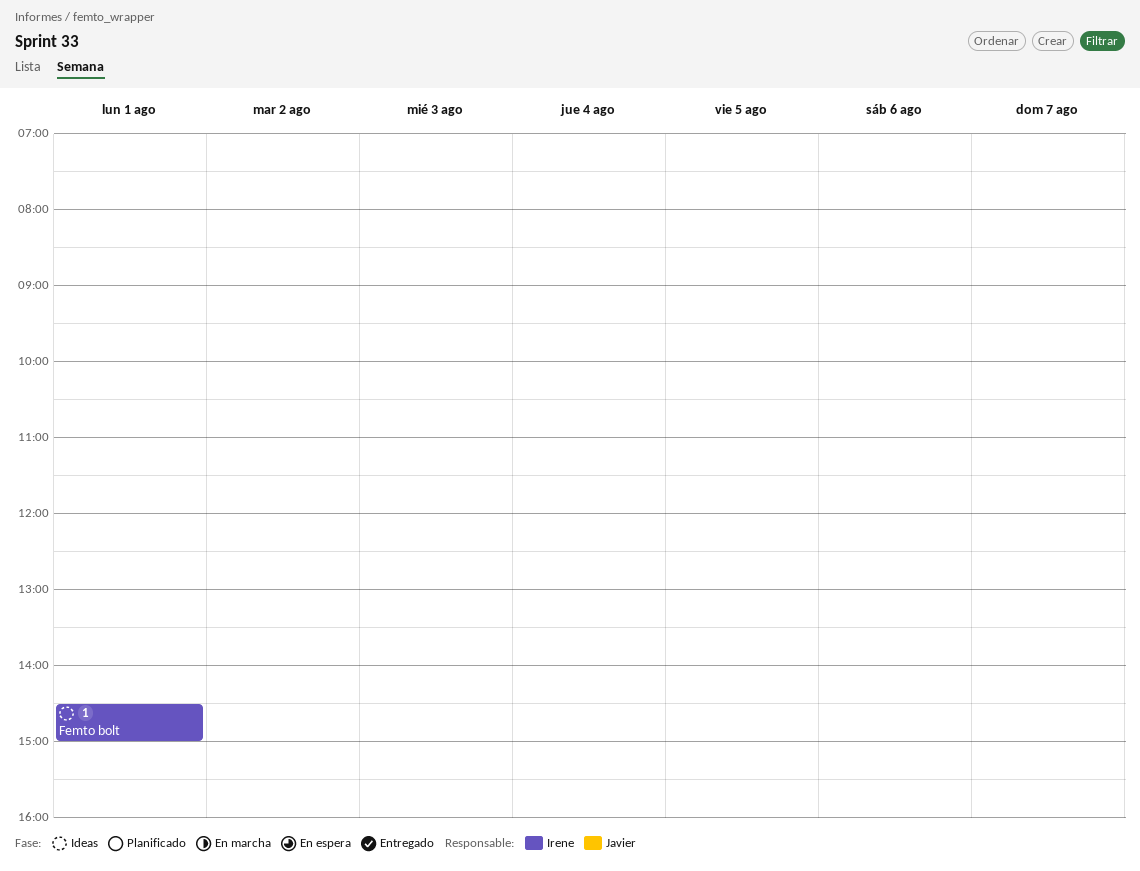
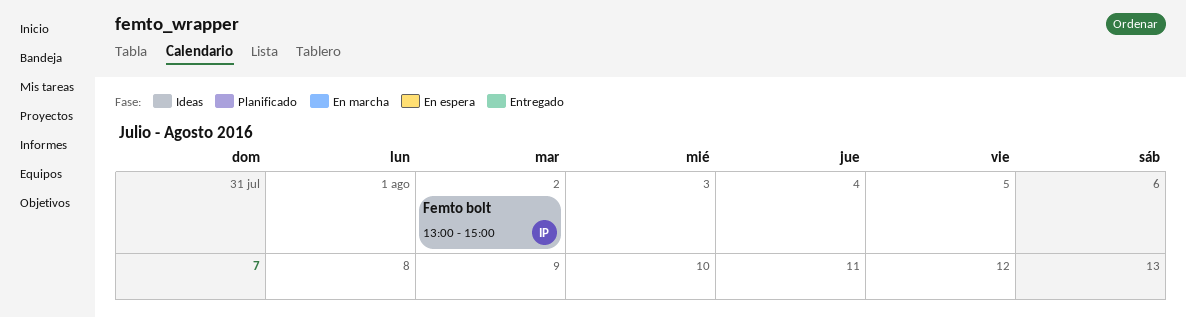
Femto bolt, day: Aug 1 -> Aug 2
Femto bolt, begins: 14:30 -> 13:00

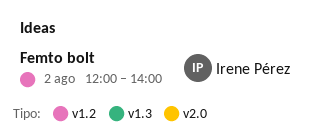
Femto bolt, begins: 13:00 -> 12:00
Femto bolt, ends: 15:00 -> 14:00

